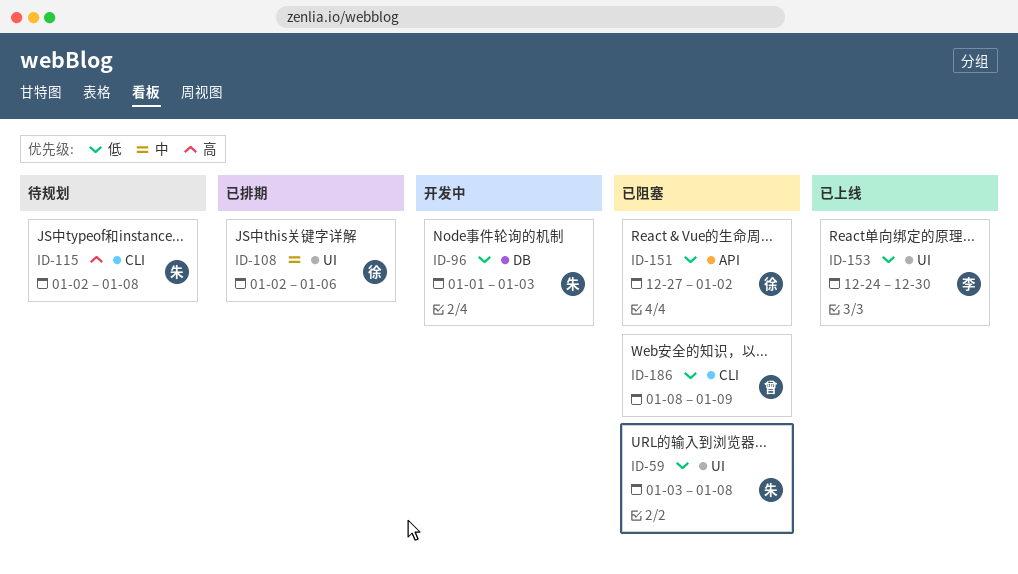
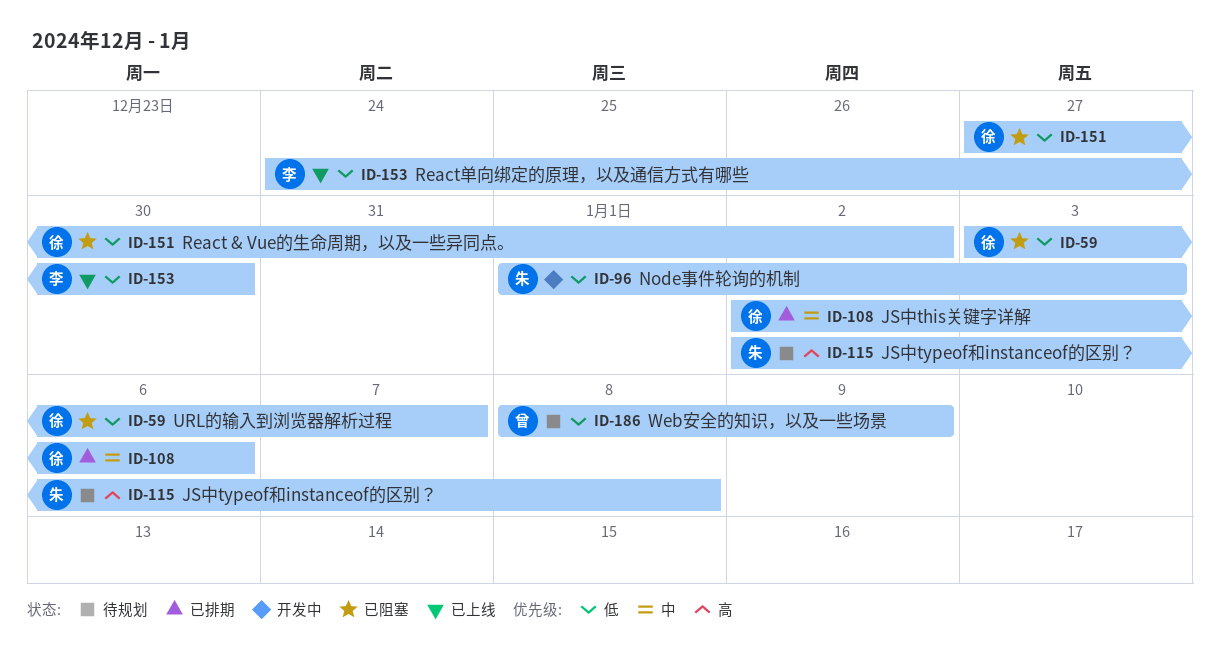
ID-59, owner: 朱 -> 徐
ID-59, due: Jan 8 -> Jan 7
ID-186, status: 已阻塞 -> 待规划

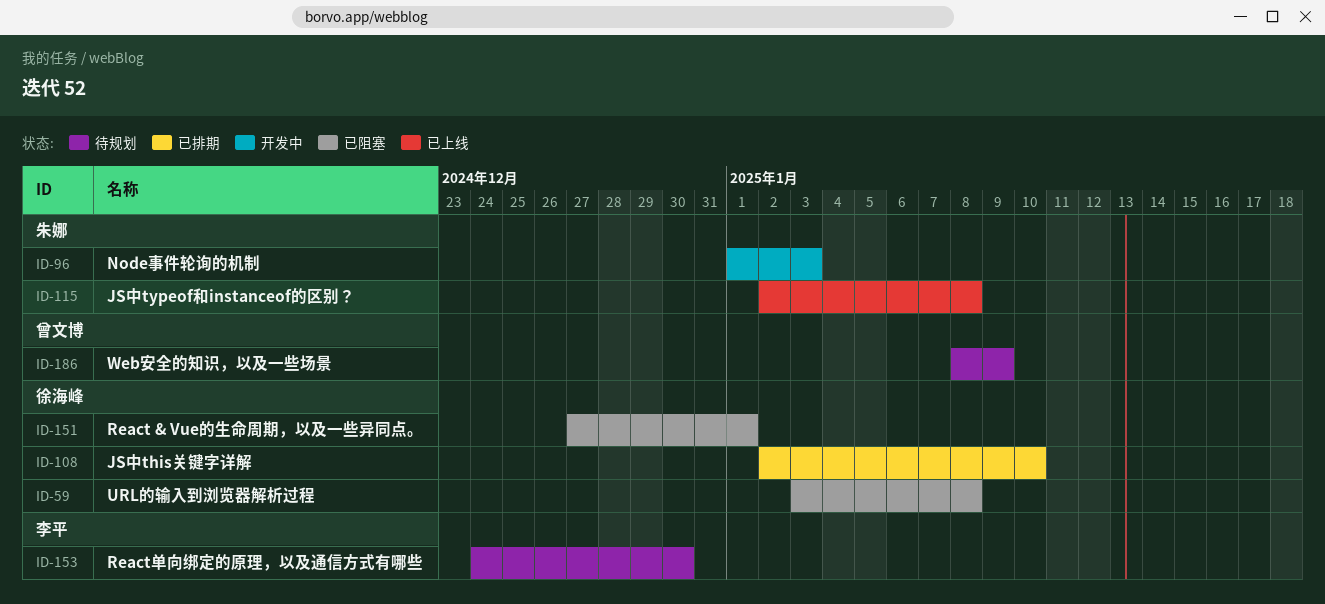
ID-59, due: Jan 7 -> Jan 8
ID-108, due: Jan 6 -> Jan 10
ID-115, status: 待规划 -> 已上线
ID-151, due: Jan 2 -> Jan 1
ID-153, status: 已上线 -> 待规划

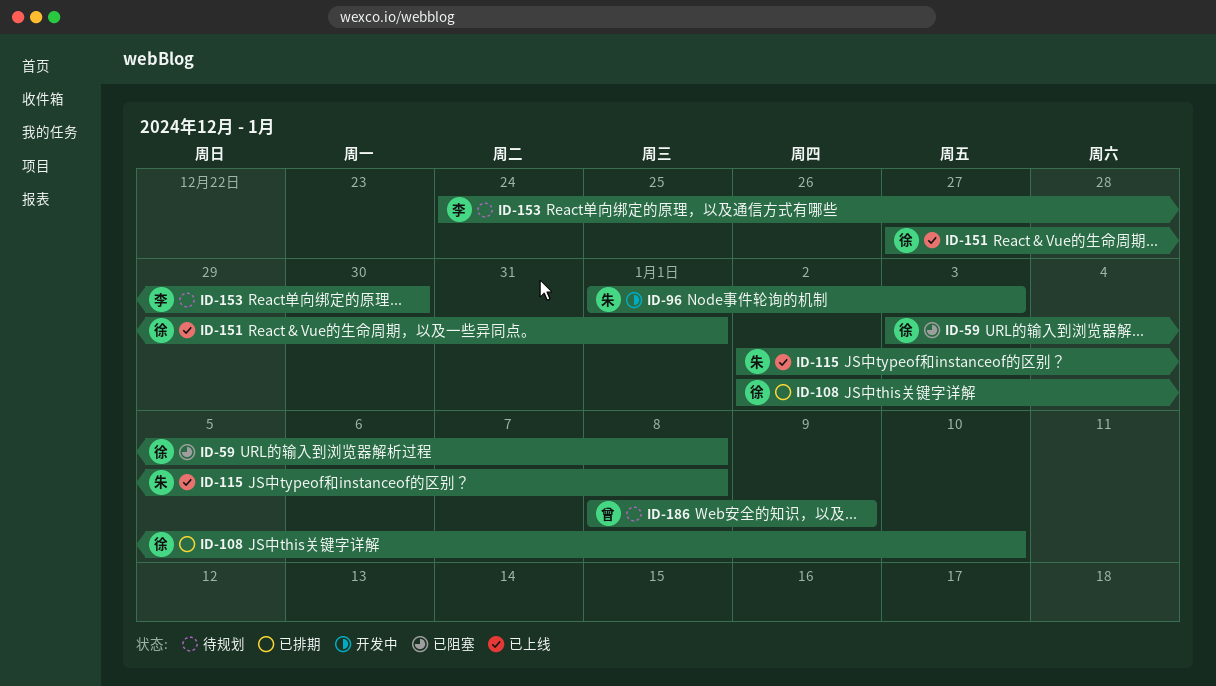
ID-151, status: 已阻塞 -> 已上线

